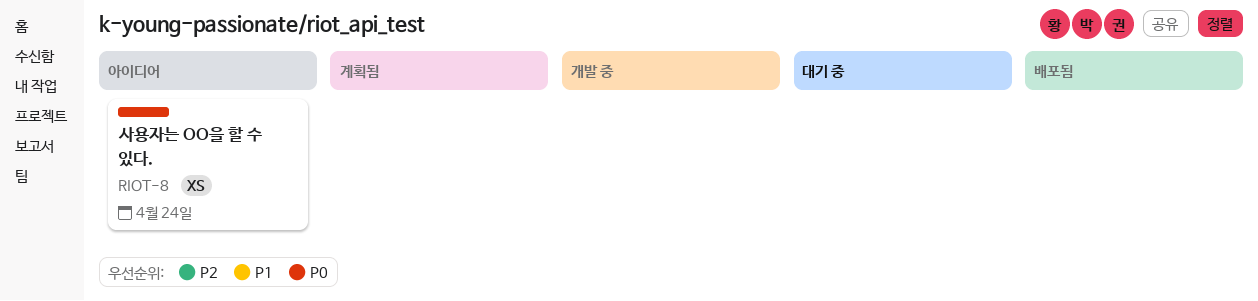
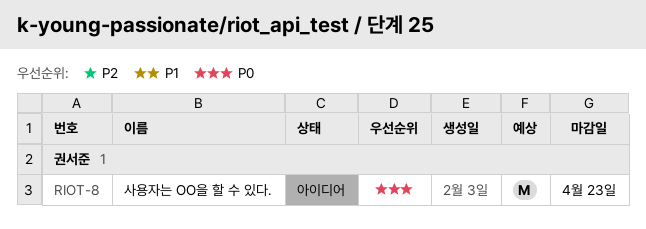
RIOT-8, estimate: XS -> M
RIOT-8, due: Apr 24 -> Apr 23

